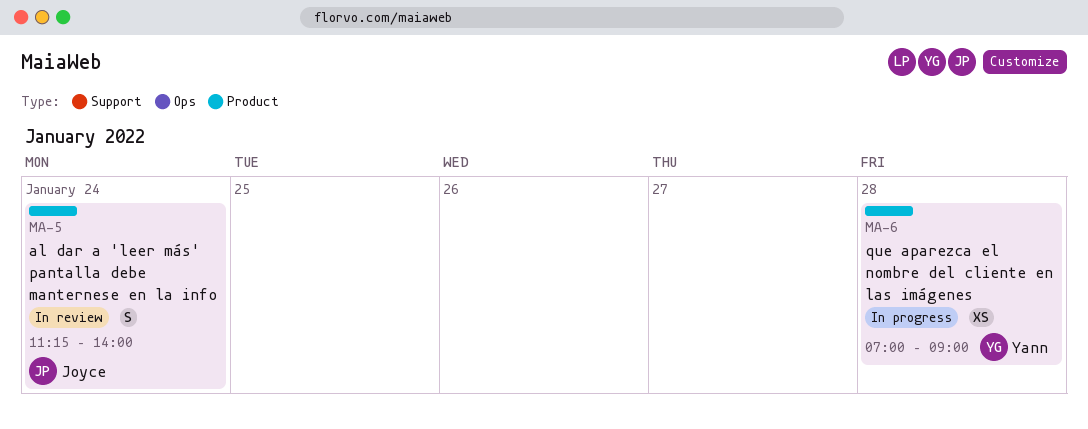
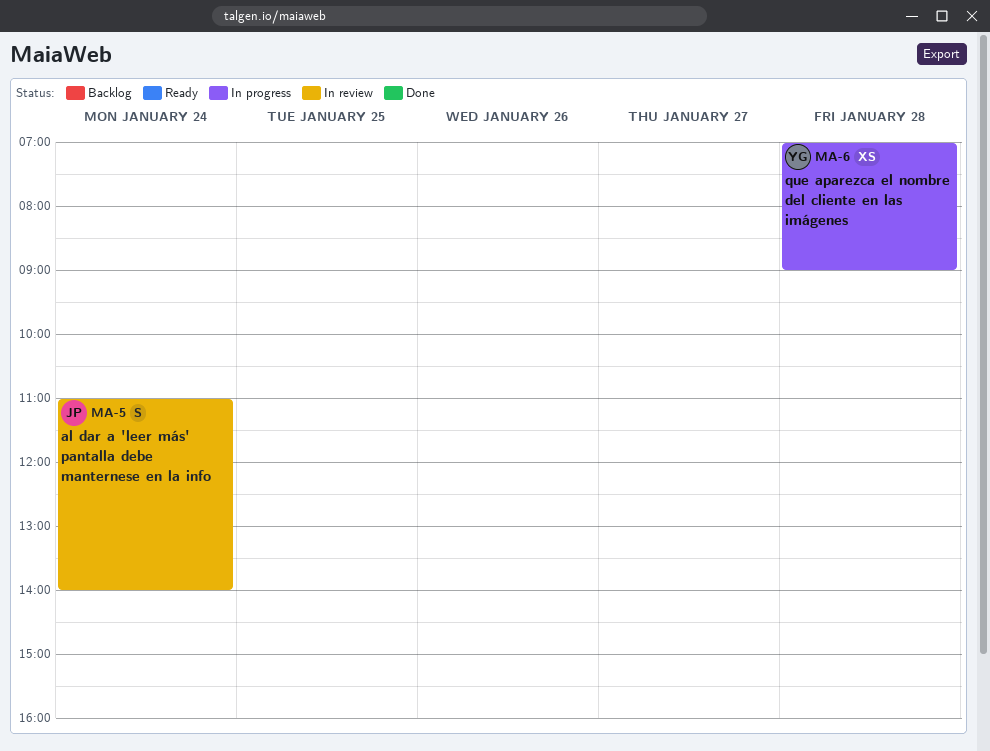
MA-5, begins: 11:15 -> 11:00

